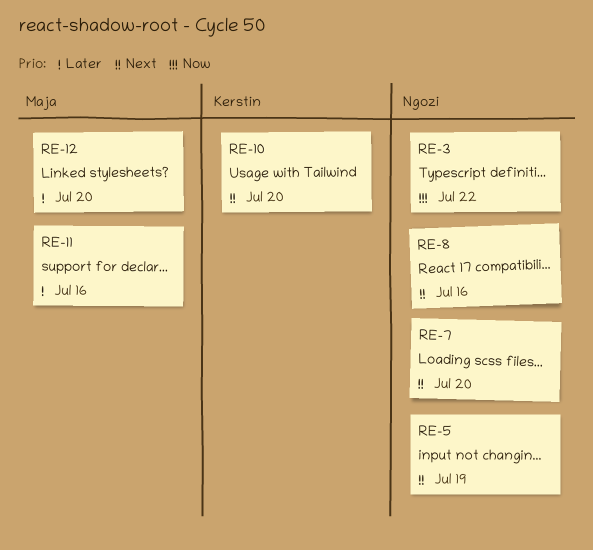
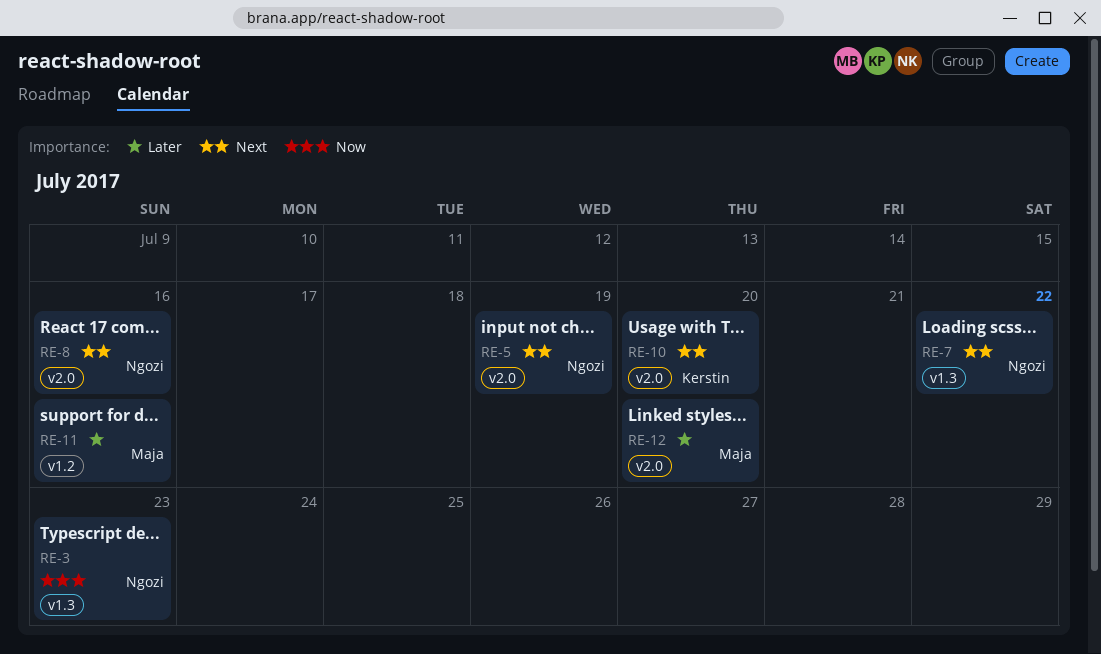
RE-3, due: Jul 22 -> Jul 23
RE-7, due: Jul 20 -> Jul 22

